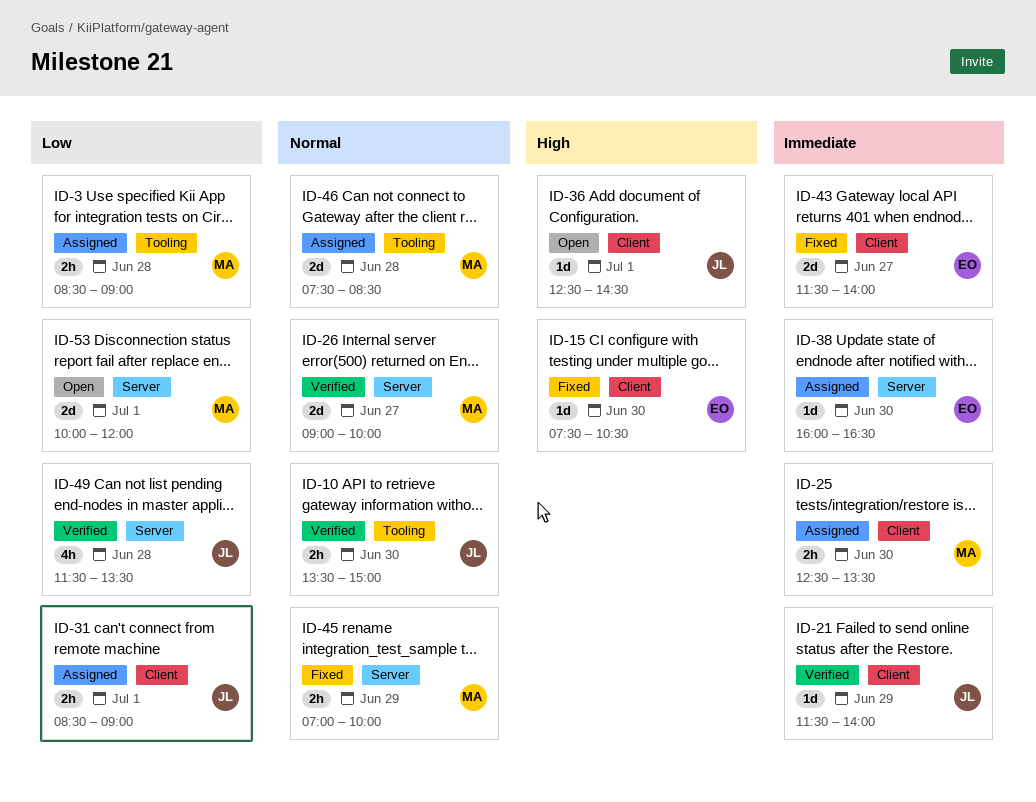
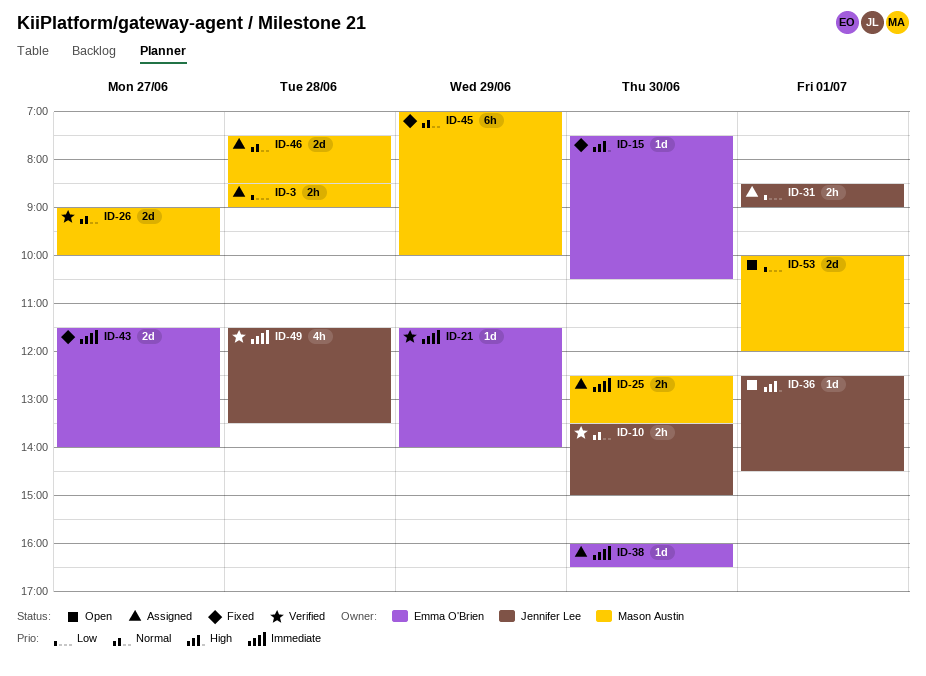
ID-21, owner: Jennifer Lee -> Emma O'Brien
ID-45, estimate: 2h -> 6h
ID-49, priority: Low -> Immediate

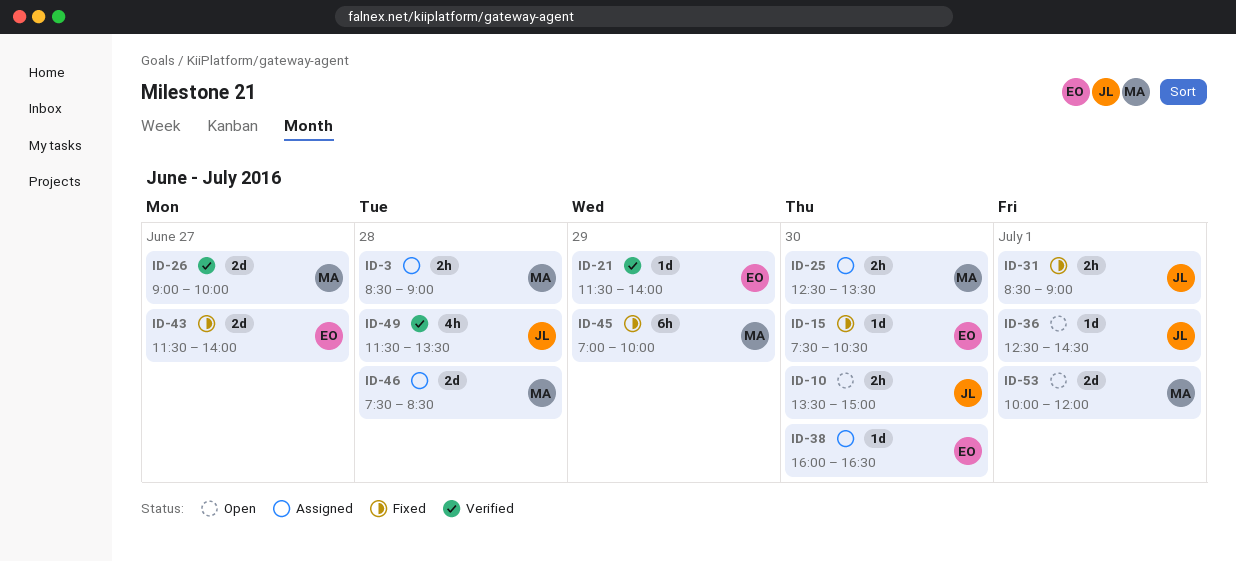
ID-10, status: Verified -> Open
ID-31, status: Assigned -> Fixed

